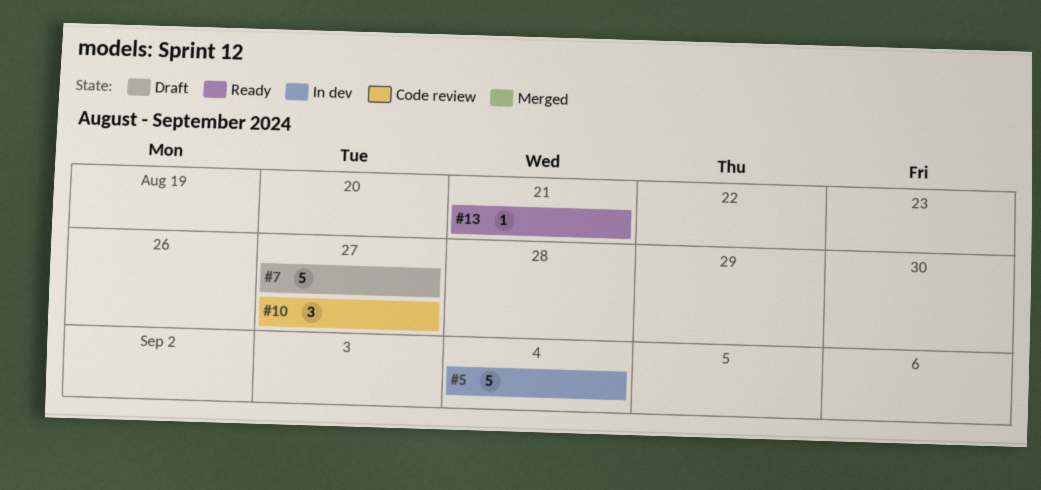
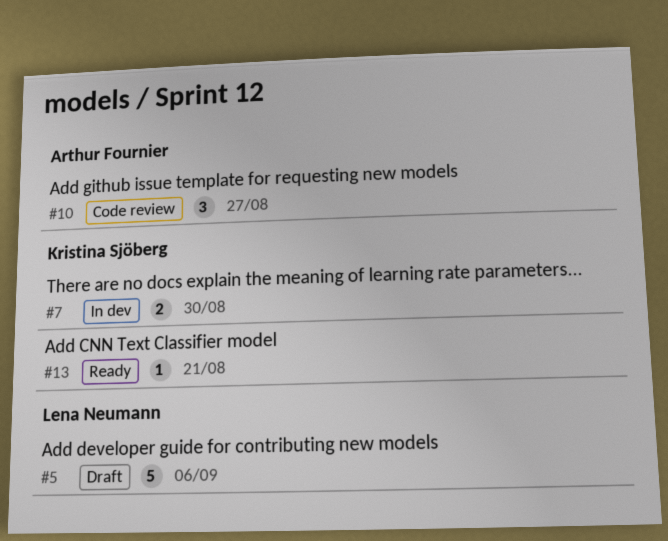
#5, status: In dev -> Draft
#5, due: Sep 4 -> Sep 6
#7, status: Draft -> In dev
#7, estimate: 5 -> 2
#7, due: Aug 27 -> Aug 30

